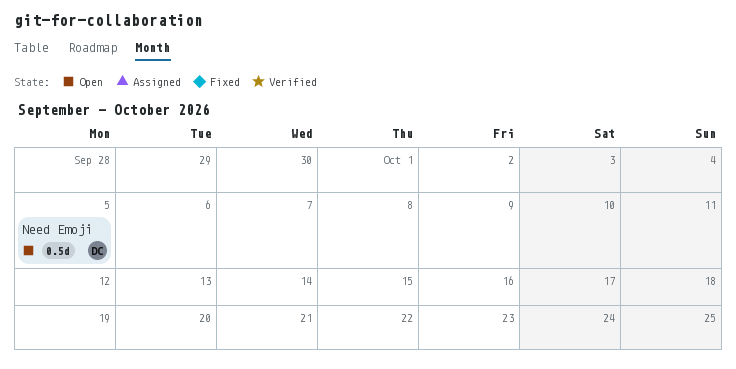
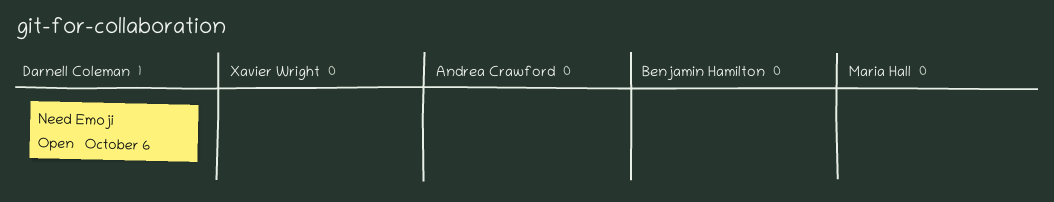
Need Emoji, due: Oct 5 -> Oct 6

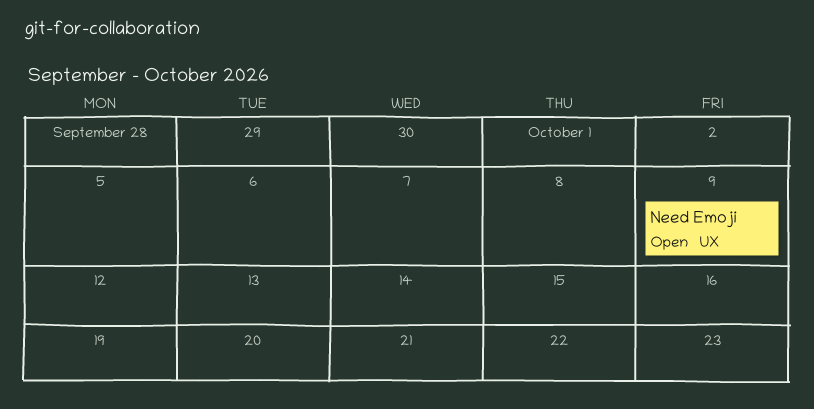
Need Emoji, due: Oct 6 -> Oct 9

